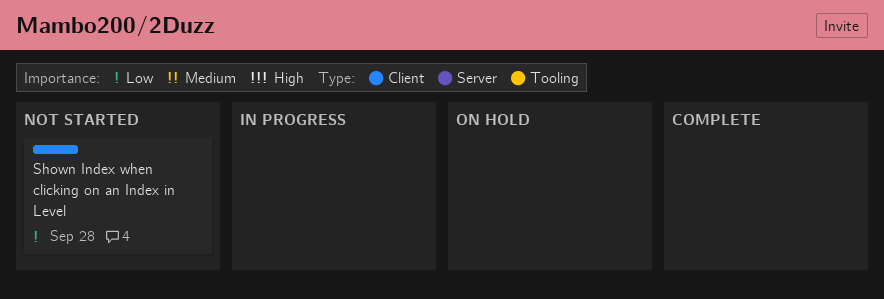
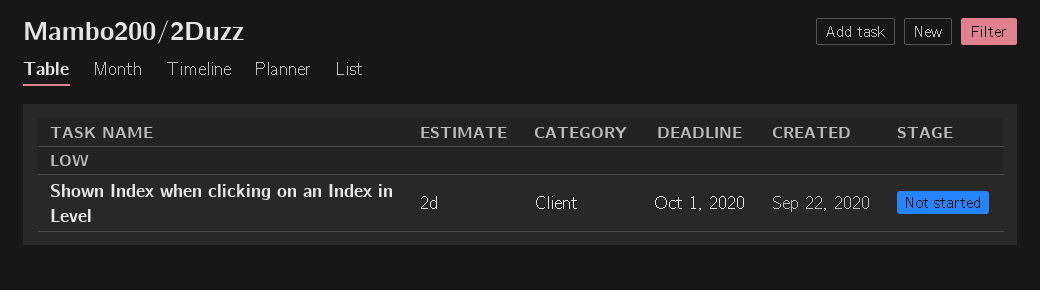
Shown Index when clicking on an Index in Level, due: Sep 28 -> Oct 1

